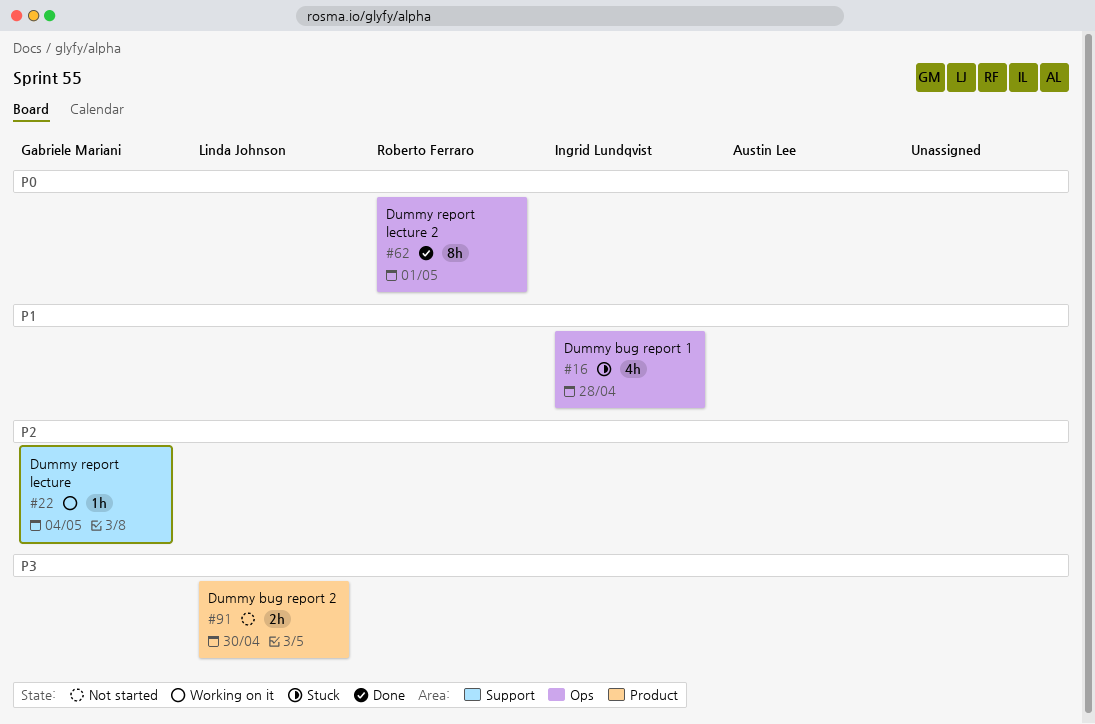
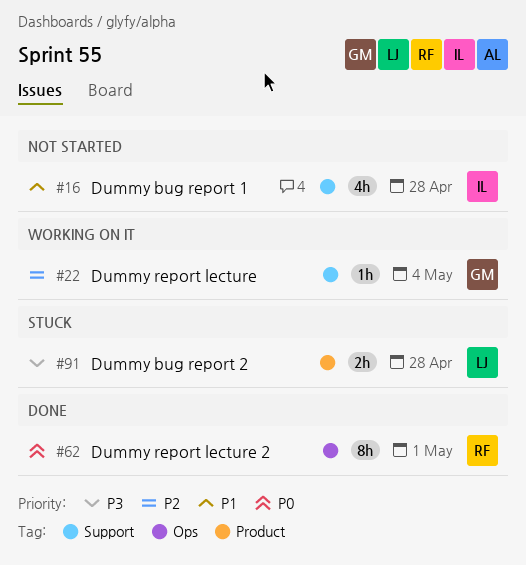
#16, status: Stuck -> Not started
#16, label: Ops -> Support
#91, status: Not started -> Stuck
#91, due: Apr 30 -> Apr 28

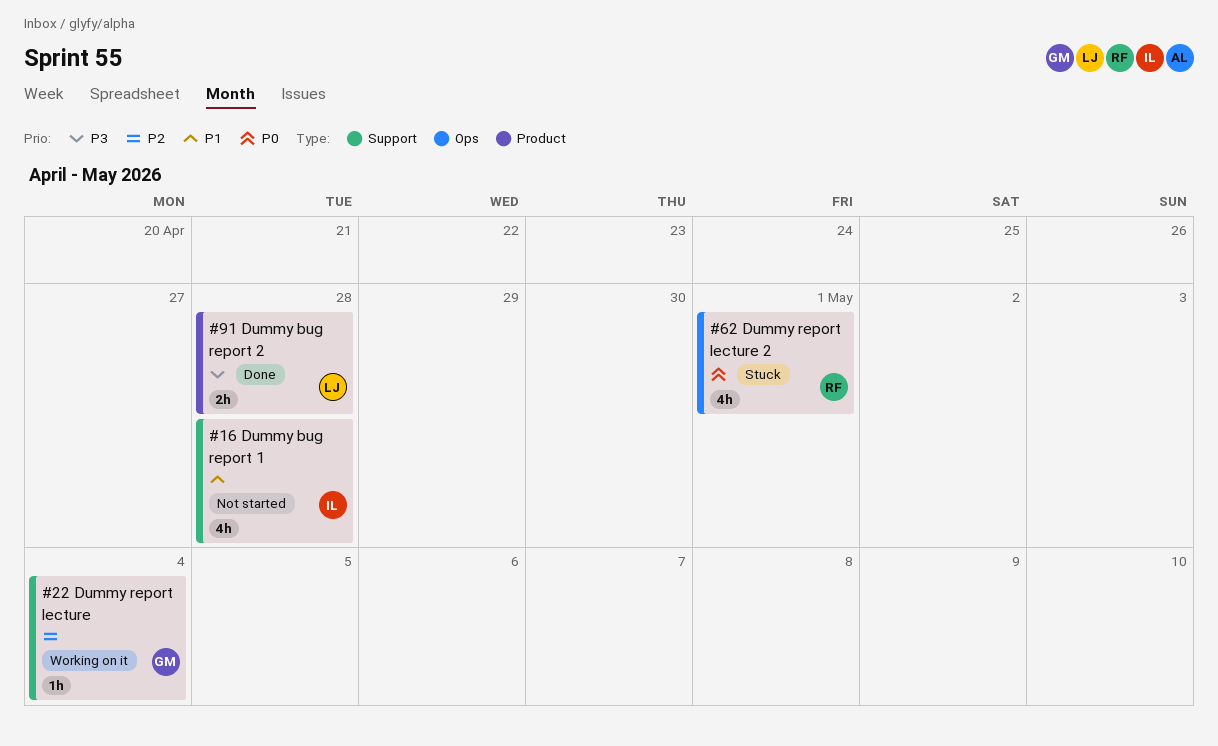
#62, status: Done -> Stuck
#62, estimate: 8h -> 4h
#91, status: Stuck -> Done

